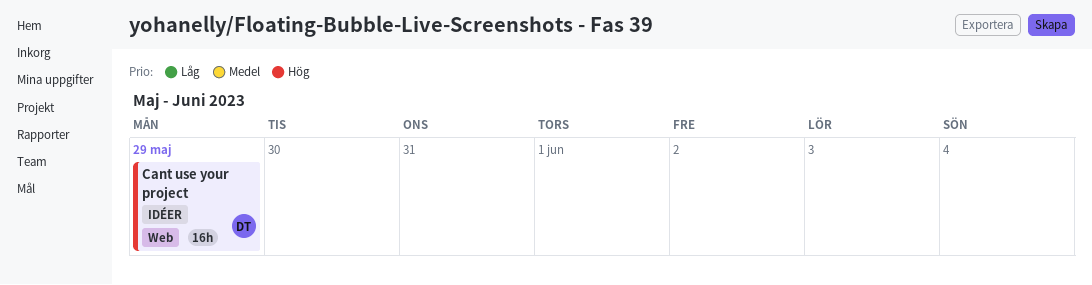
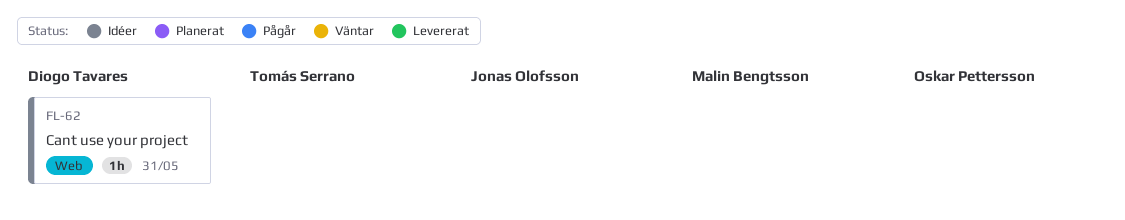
Cant use your project, estimate: 16h -> 1h
Cant use your project, due: May 29 -> May 31

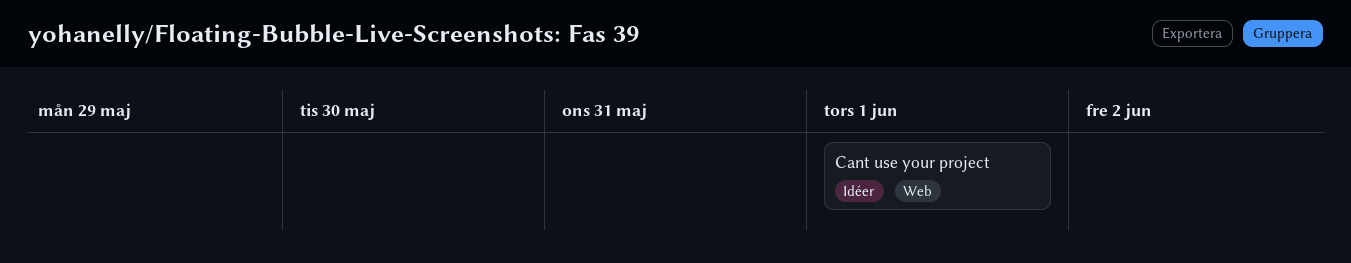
Cant use your project, due: May 31 -> Jun 1

